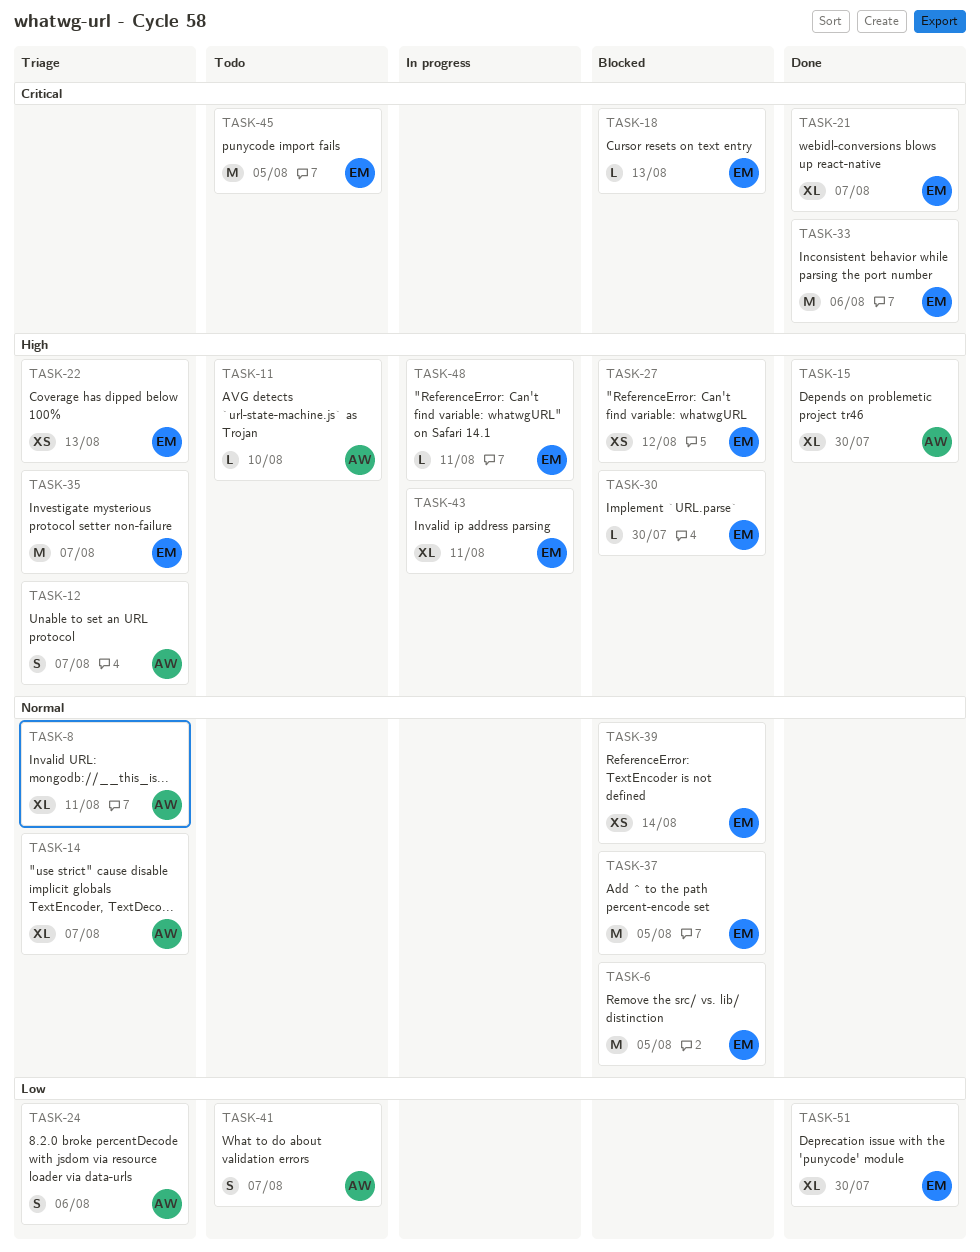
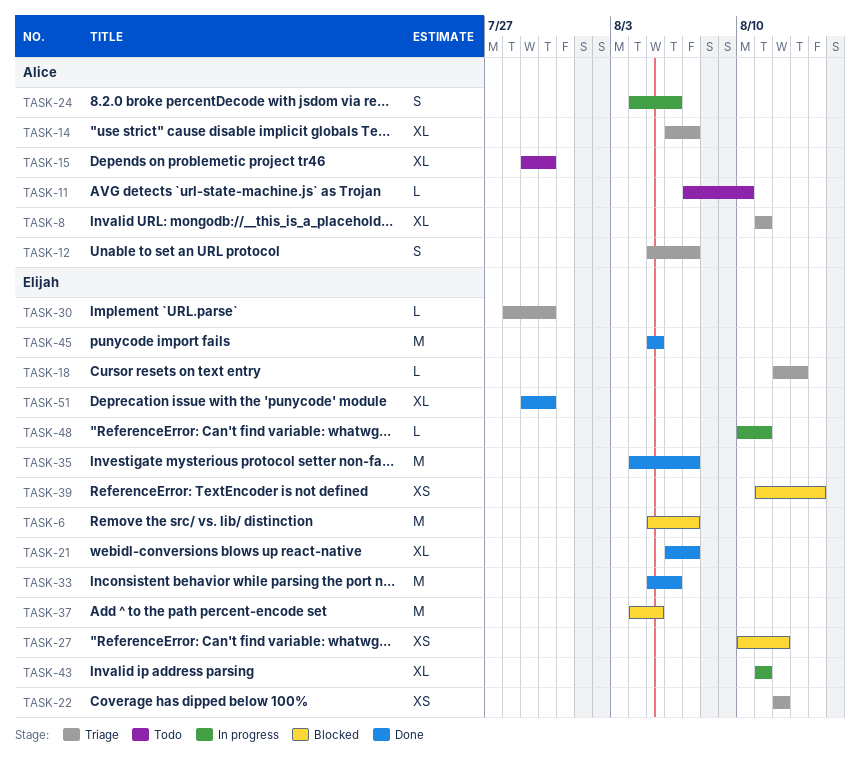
TASK-6, due: Aug 5 -> Aug 7
TASK-15, status: Done -> Todo
TASK-18, status: Blocked -> Triage
TASK-22, due: Aug 13 -> Aug 12
TASK-24, status: Triage -> In progress
TASK-30, status: Blocked -> Triage
TASK-35, status: Triage -> Done
TASK-41: present -> none
TASK-45, status: Todo -> Done

